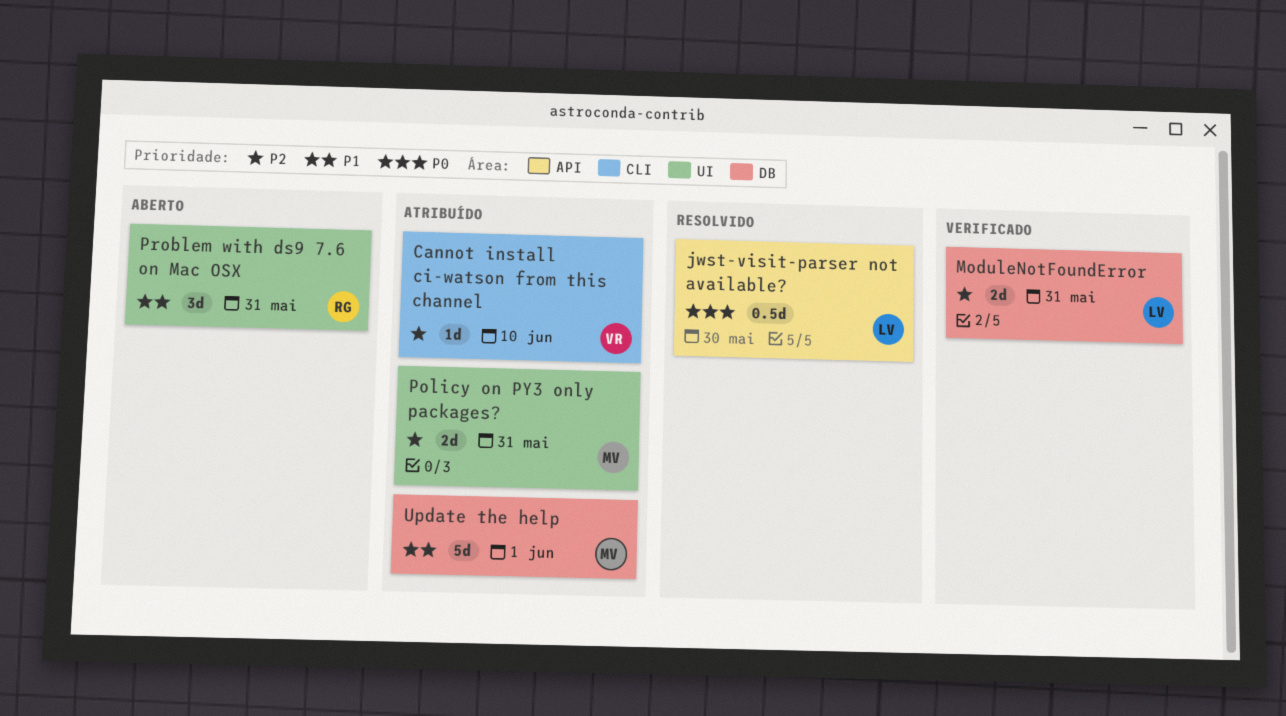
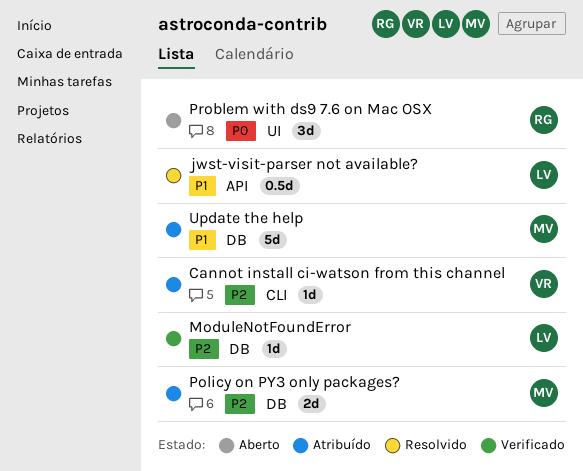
jwst-visit-parser not available?, priority: P0 -> P1
ModuleNotFoundError, estimate: 2d -> 1d
Policy on PY3 only packages?, label: UI -> DB
Problem with ds9 7.6 on Mac OSX, priority: P1 -> P0

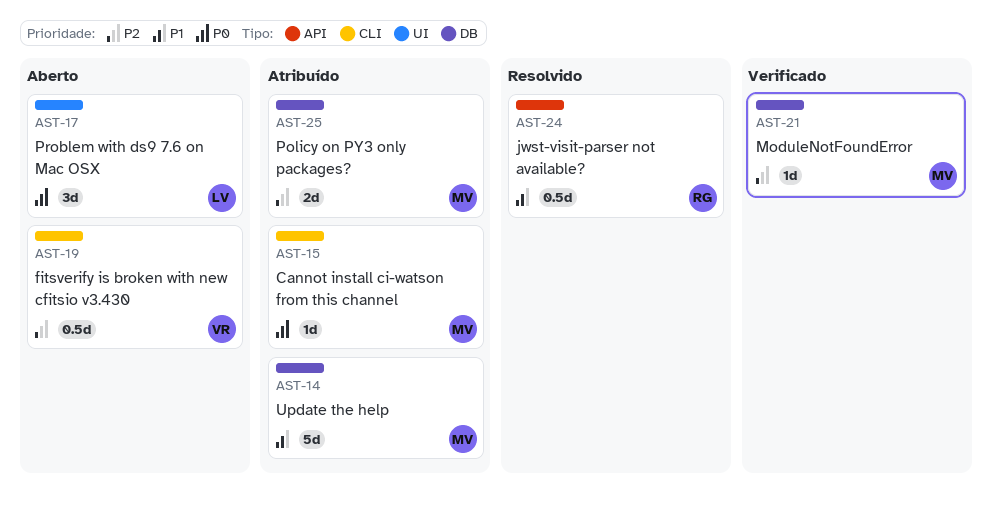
Cannot install ci-watson from this channel, owner: VR -> MV
Cannot install ci-watson from this channel, priority: P2 -> P0
fitsverify is broken with new cfitsio v3.430: none -> present
jwst-visit-parser not available?, owner: LV -> RG
ModuleNotFoundError, owner: LV -> MV
Problem with ds9 7.6 on Mac OSX, owner: RG -> LV

